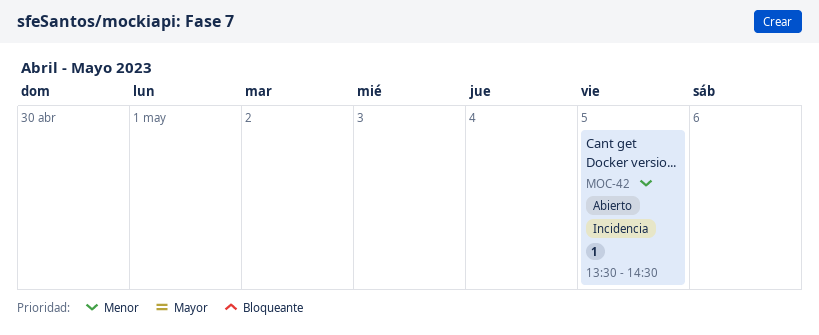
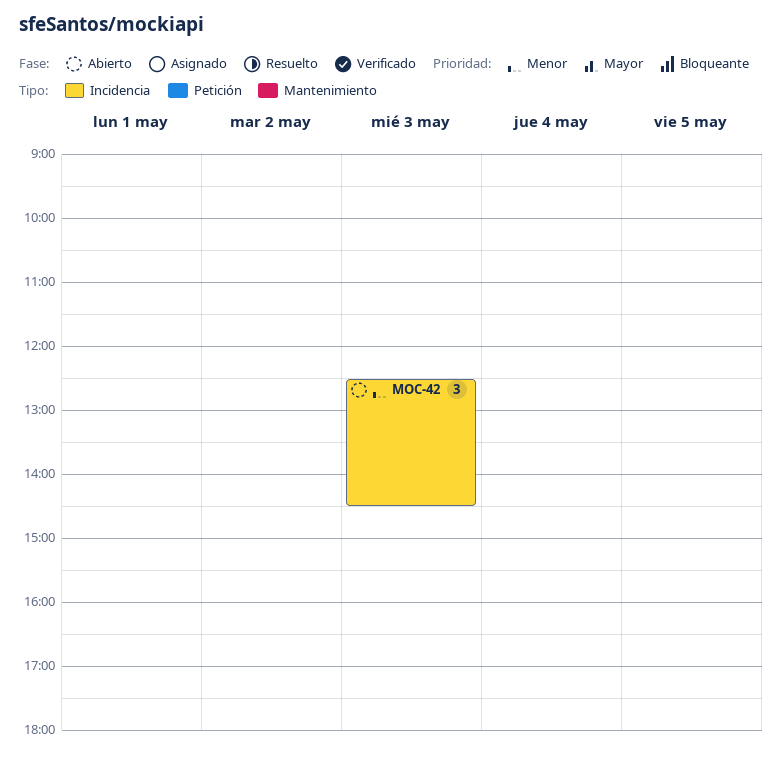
MOC-42, estimate: 1 -> 3
MOC-42, day: May 5 -> May 3
MOC-42, begins: 13:30 -> 12:30

